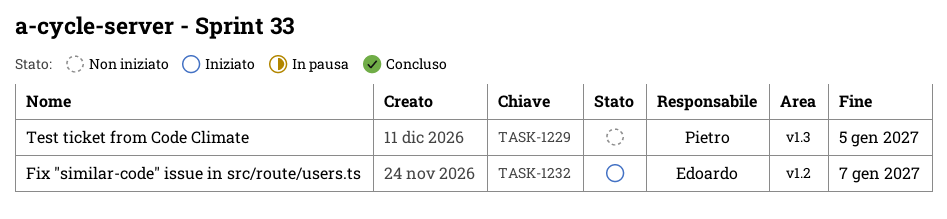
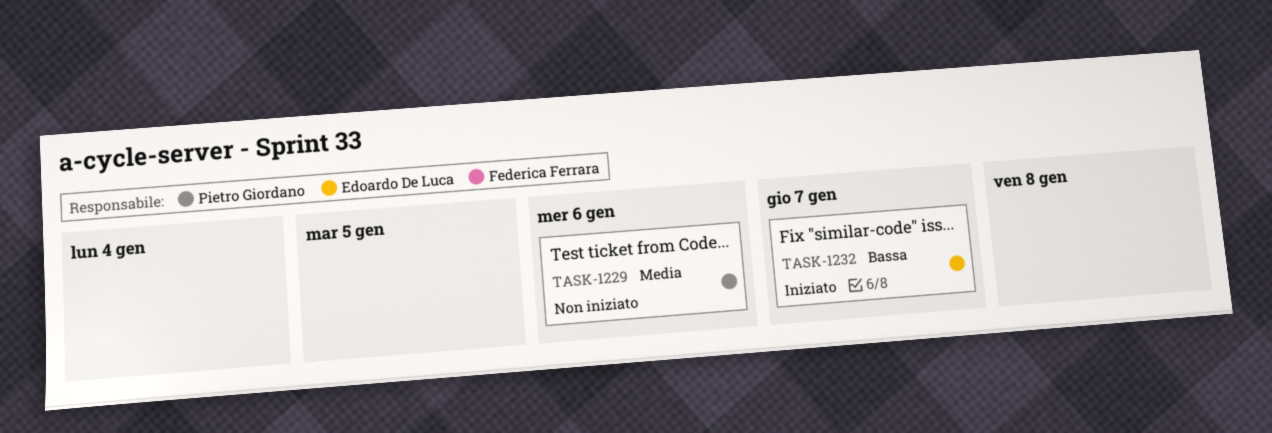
TASK-1229, due: Jan 5 -> Jan 6

